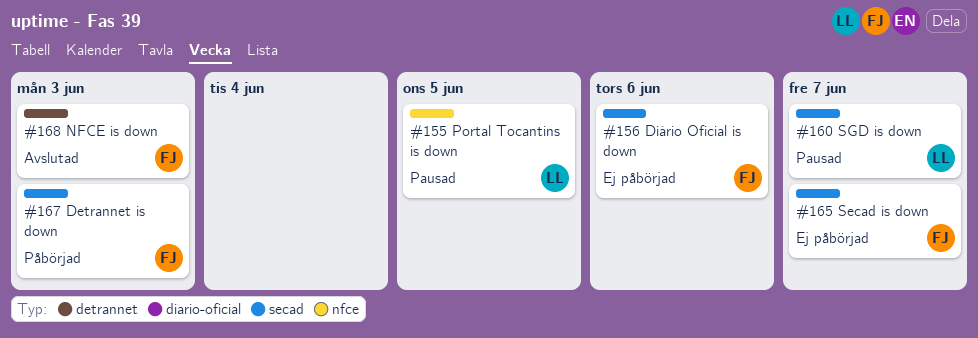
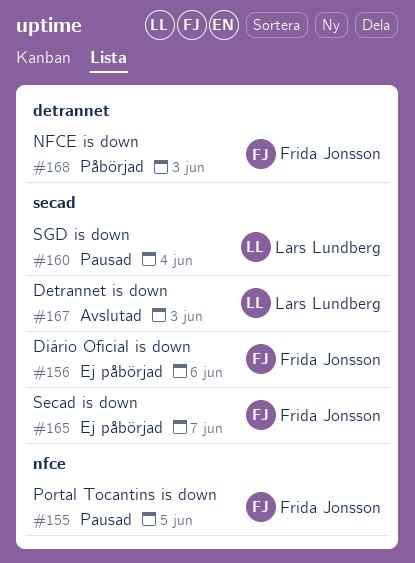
#155, owner: Lars Lundberg -> Frida Jonsson
#160, due: Jun 7 -> Jun 4
#167, status: Påbörjad -> Avslutad
#167, owner: Frida Jonsson -> Lars Lundberg
#168, status: Avslutad -> Påbörjad

